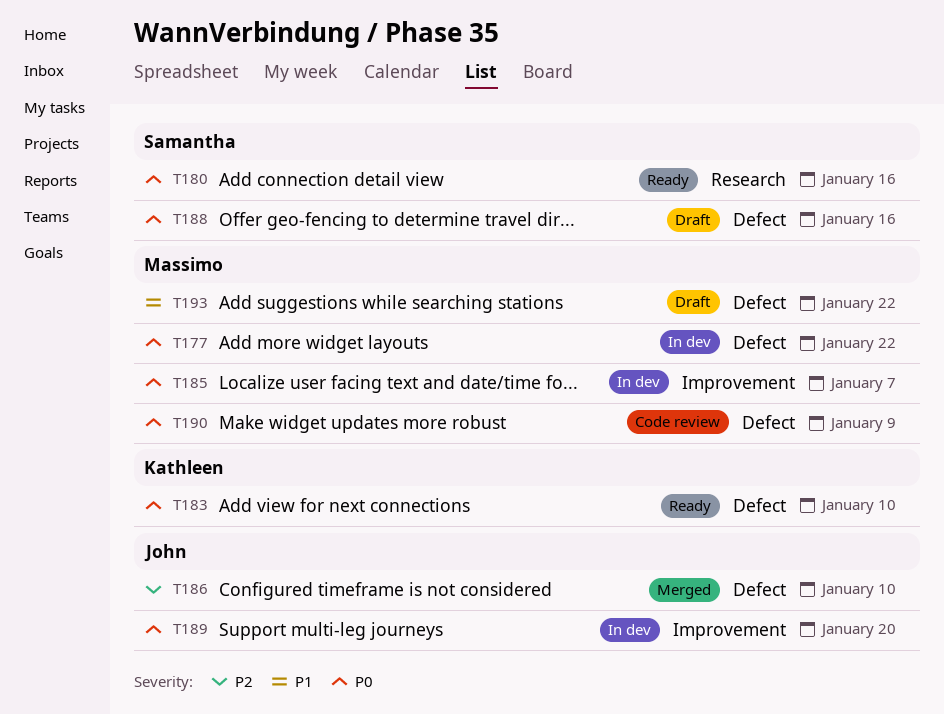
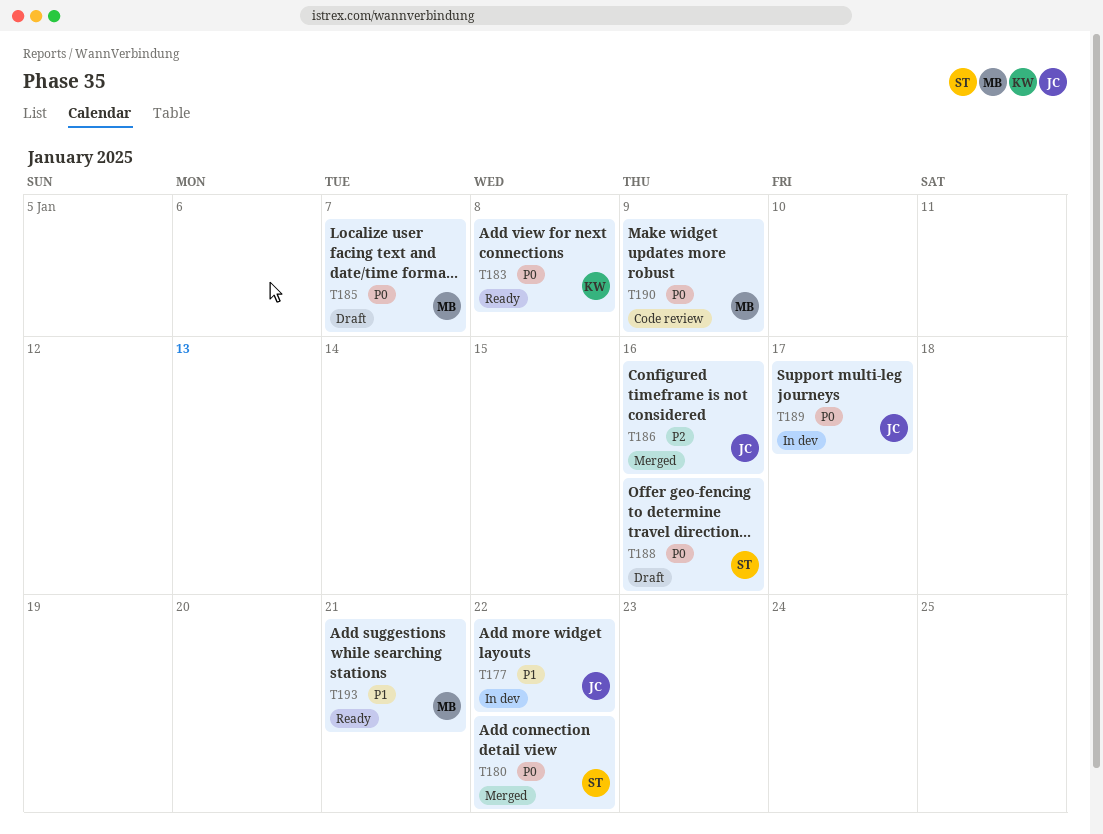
T177, owner: Massimo -> John
T177, priority: P0 -> P1
T180, status: Ready -> Merged
T180, due: Jan 16 -> Jan 22
T183, due: Jan 10 -> Jan 8
T185, status: In dev -> Draft
T186, due: Jan 10 -> Jan 16
T189, due: Jan 20 -> Jan 17
T193, status: Draft -> Ready
T193, due: Jan 22 -> Jan 21

